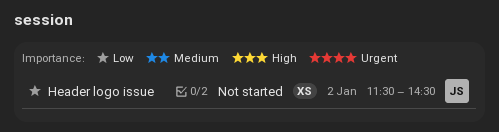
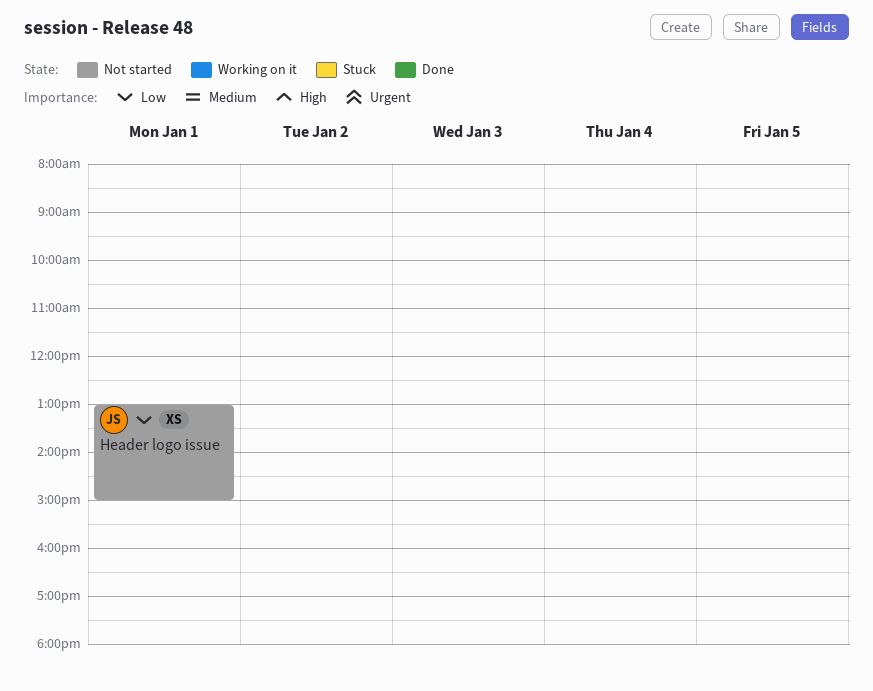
Header logo issue, day: Jan 2 -> Jan 1
Header logo issue, begins: 11:30 -> 13:00
Header logo issue, ends: 14:30 -> 15:00

